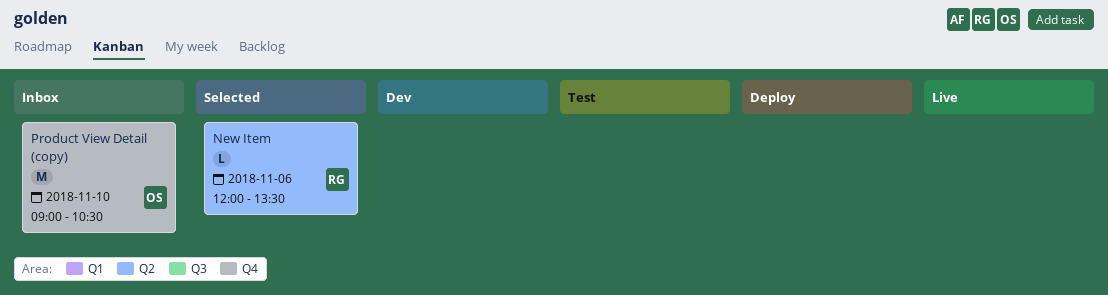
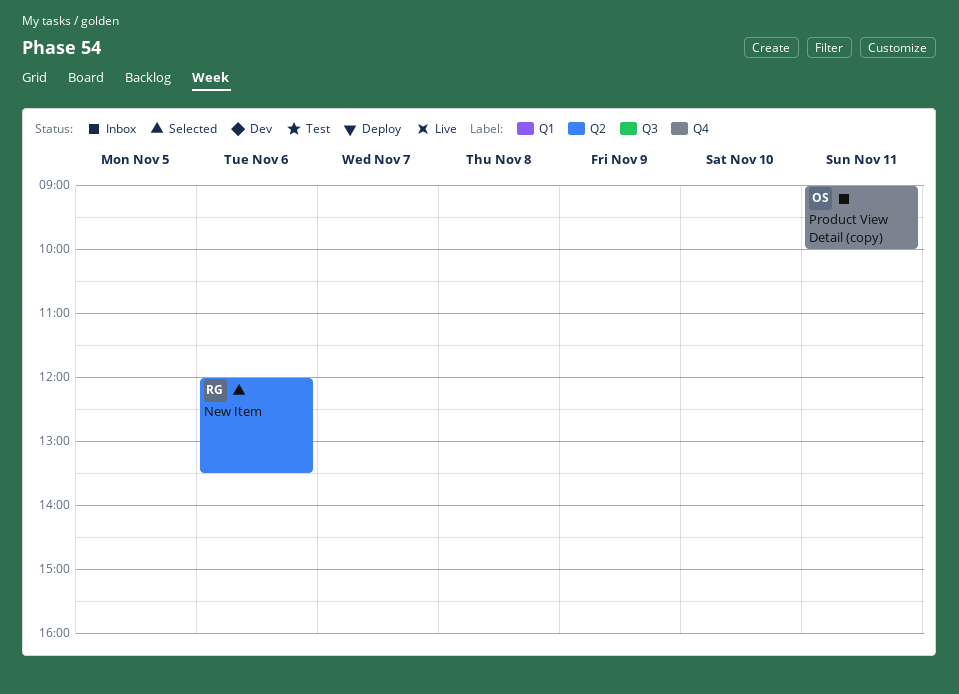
Product View Detail (copy), day: Nov 10 -> Nov 11
Product View Detail (copy), ends: 10:30 -> 10:00

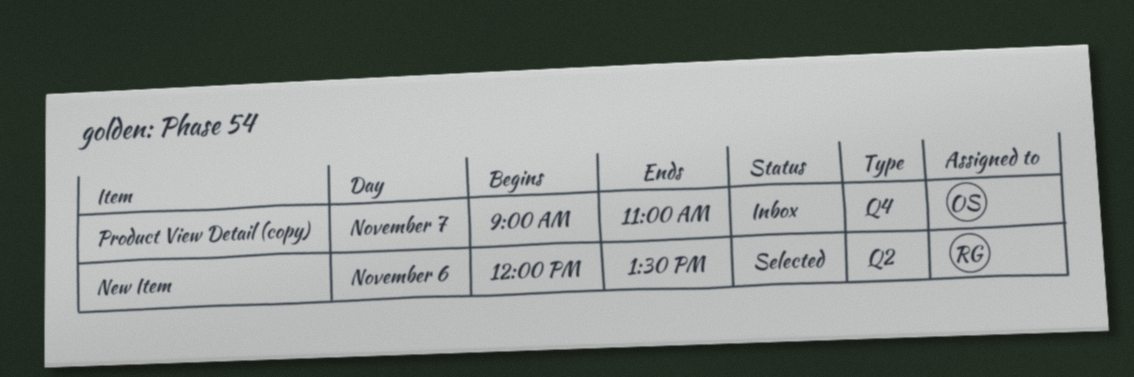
Product View Detail (copy), day: Nov 11 -> Nov 7
Product View Detail (copy), ends: 10:00 -> 11:00

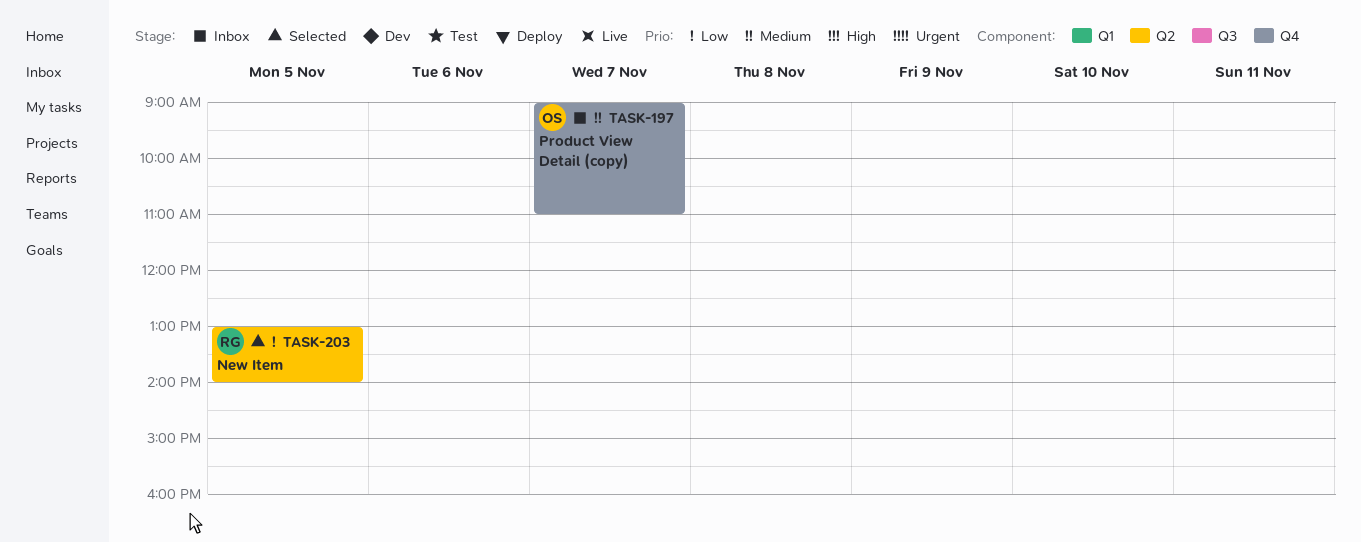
New Item, day: Nov 6 -> Nov 5
New Item, begins: 12:00 -> 13:00
New Item, ends: 13:30 -> 14:00

